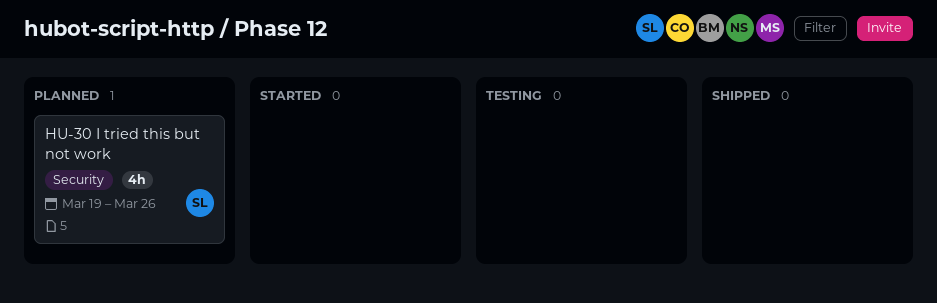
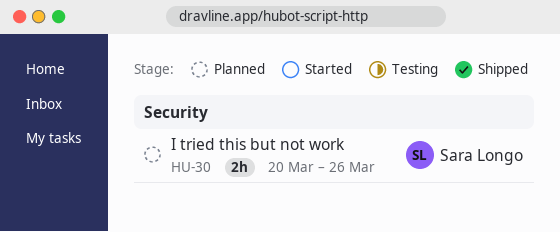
HU-30, estimate: 4h -> 2h
HU-30, start: Mar 19 -> Mar 20

